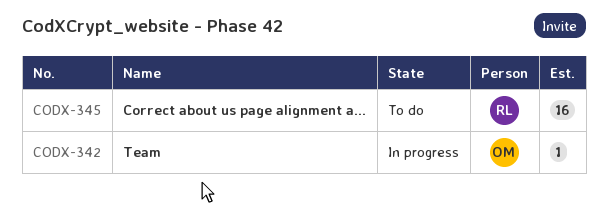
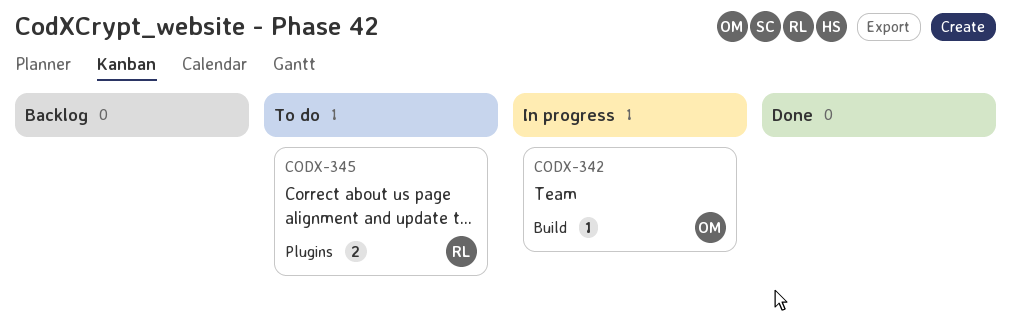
CODX-345, estimate: 16 -> 2

